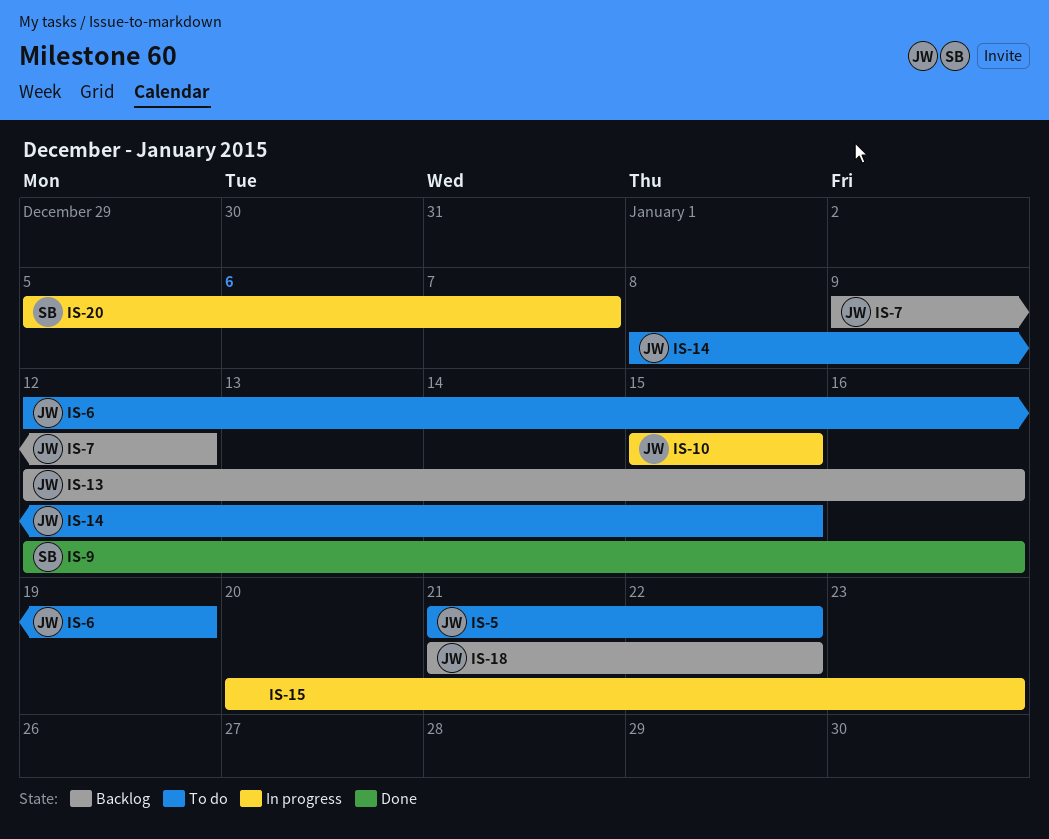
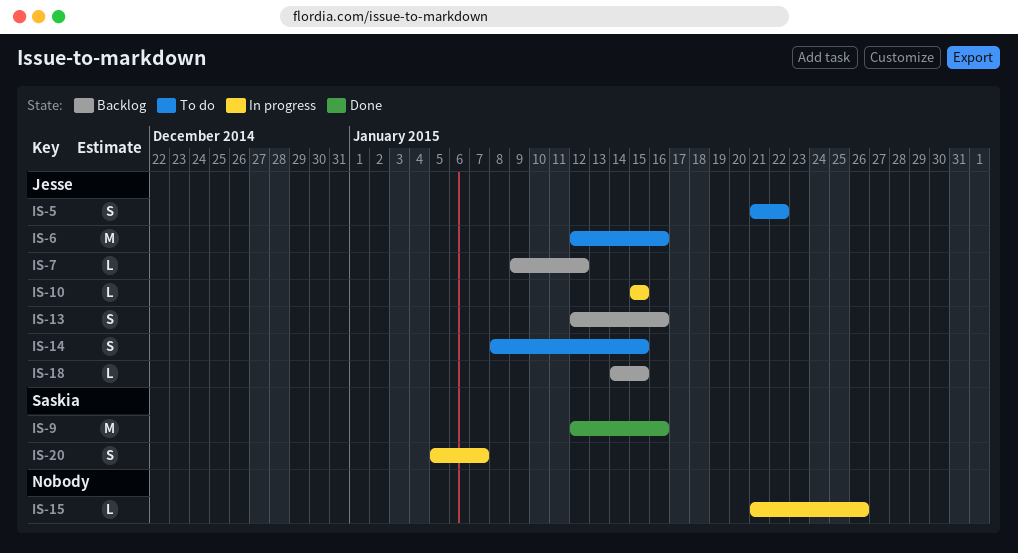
IS-6, due: Jan 19 -> Jan 16
IS-15, start: Jan 20 -> Jan 21
IS-15, due: Jan 23 -> Jan 26
IS-18, start: Jan 21 -> Jan 14
IS-18, due: Jan 22 -> Jan 15

